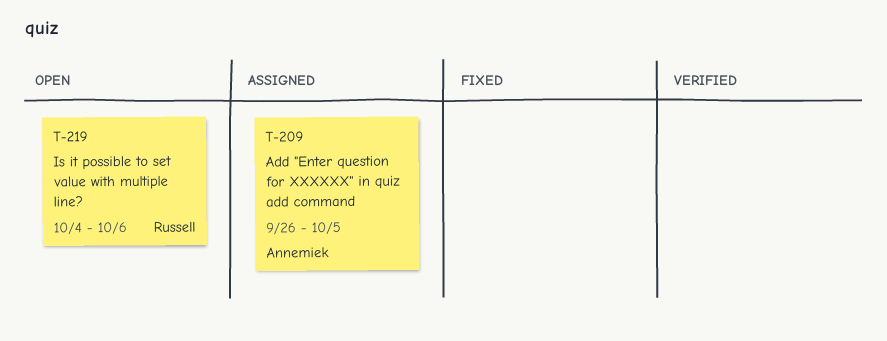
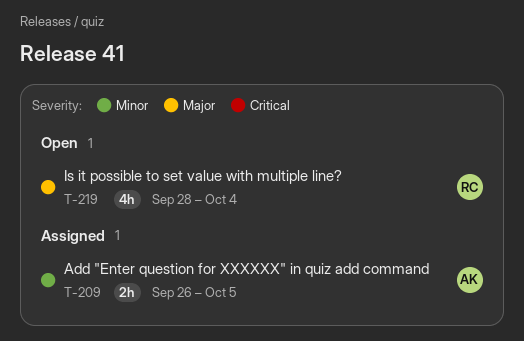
T-219, start: Oct 4 -> Sep 28
T-219, due: Oct 6 -> Oct 4

